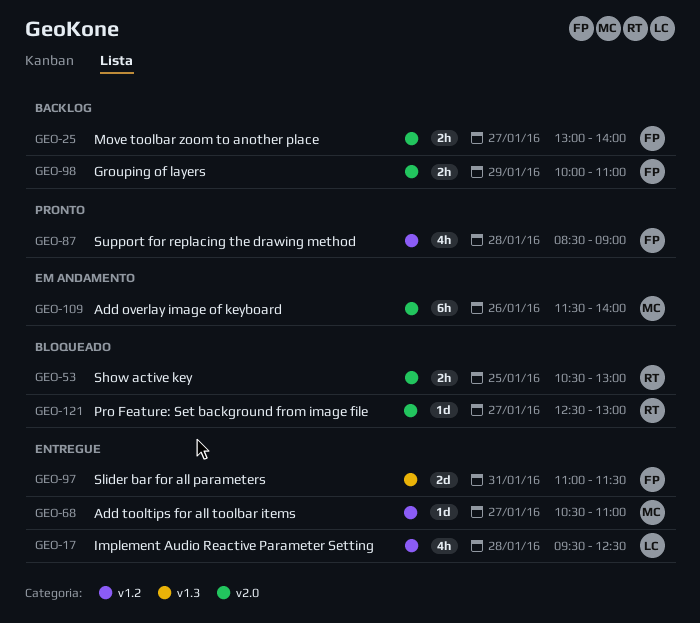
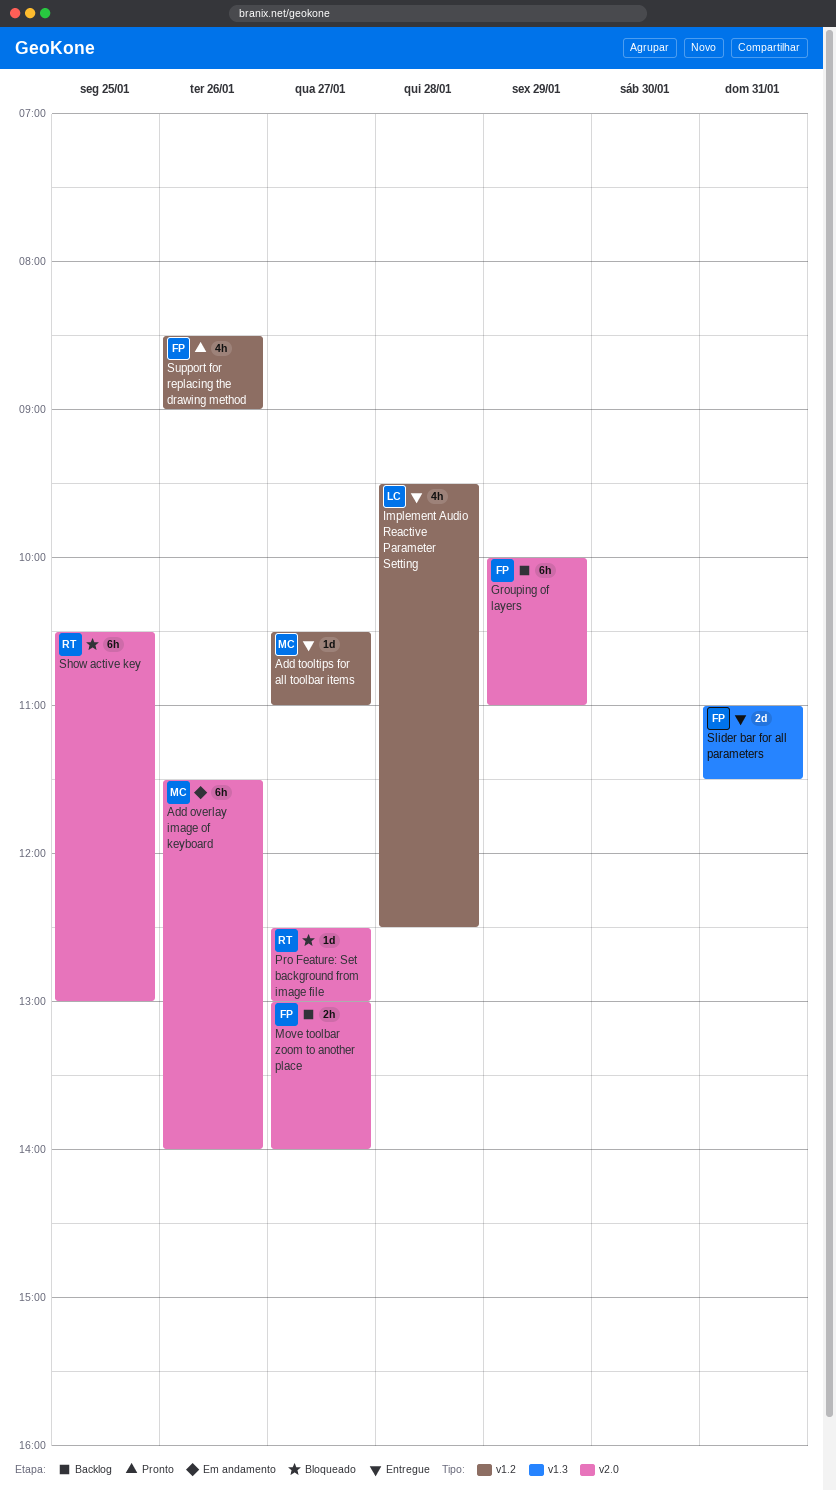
Grouping of layers, estimate: 2h -> 6h
Show active key, estimate: 2h -> 6h
Support for replacing the drawing method, day: Jan 28 -> Jan 26

